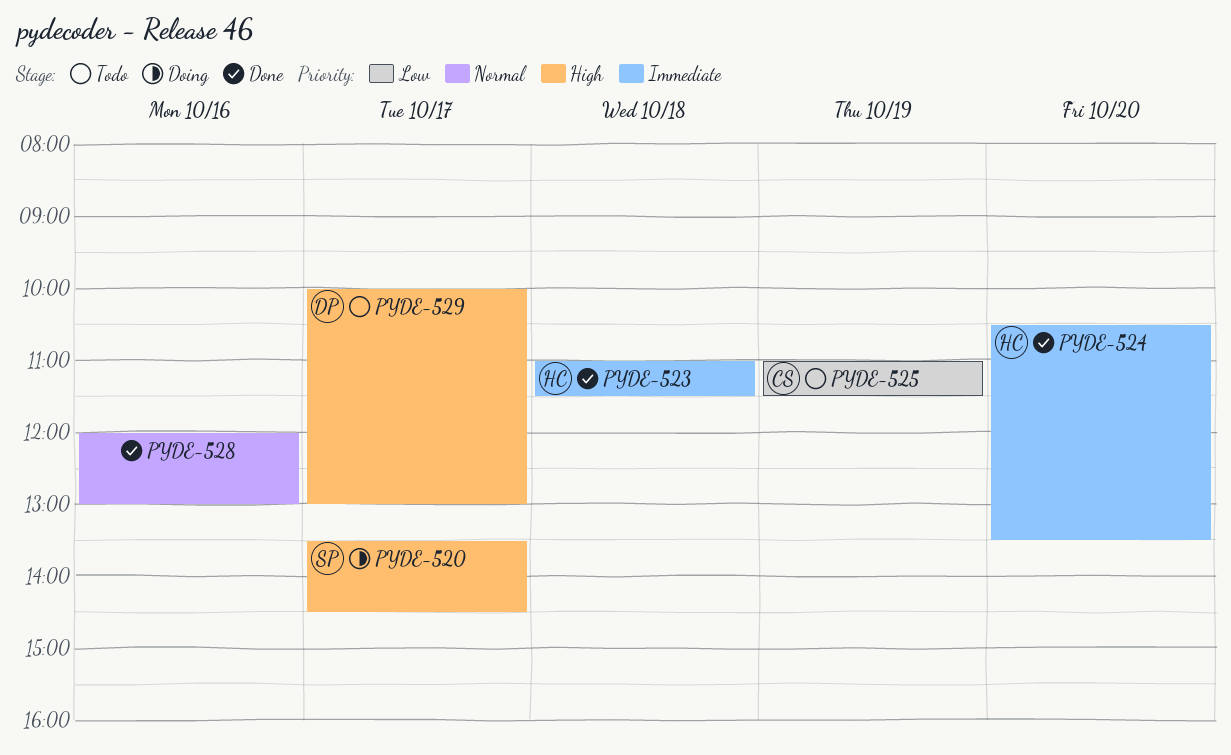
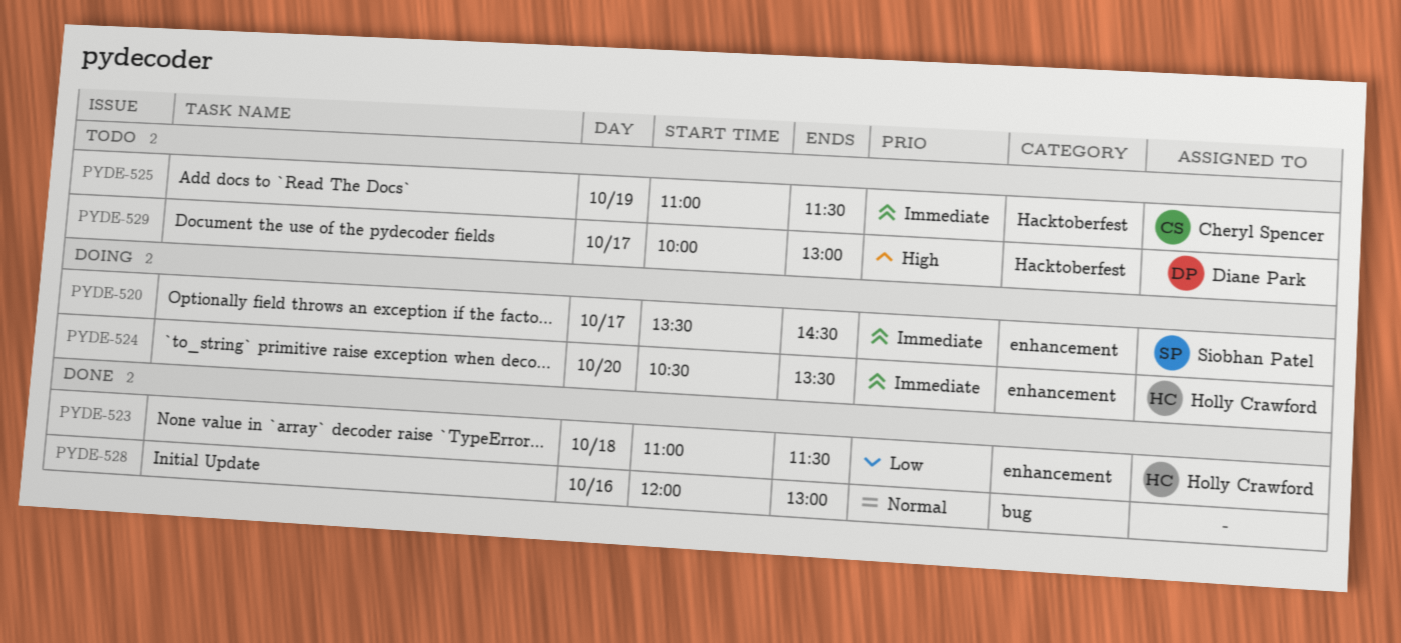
PYDE-520, priority: High -> Immediate
PYDE-523, priority: Immediate -> Low
PYDE-524, status: Done -> Doing
PYDE-525, priority: Low -> Immediate

